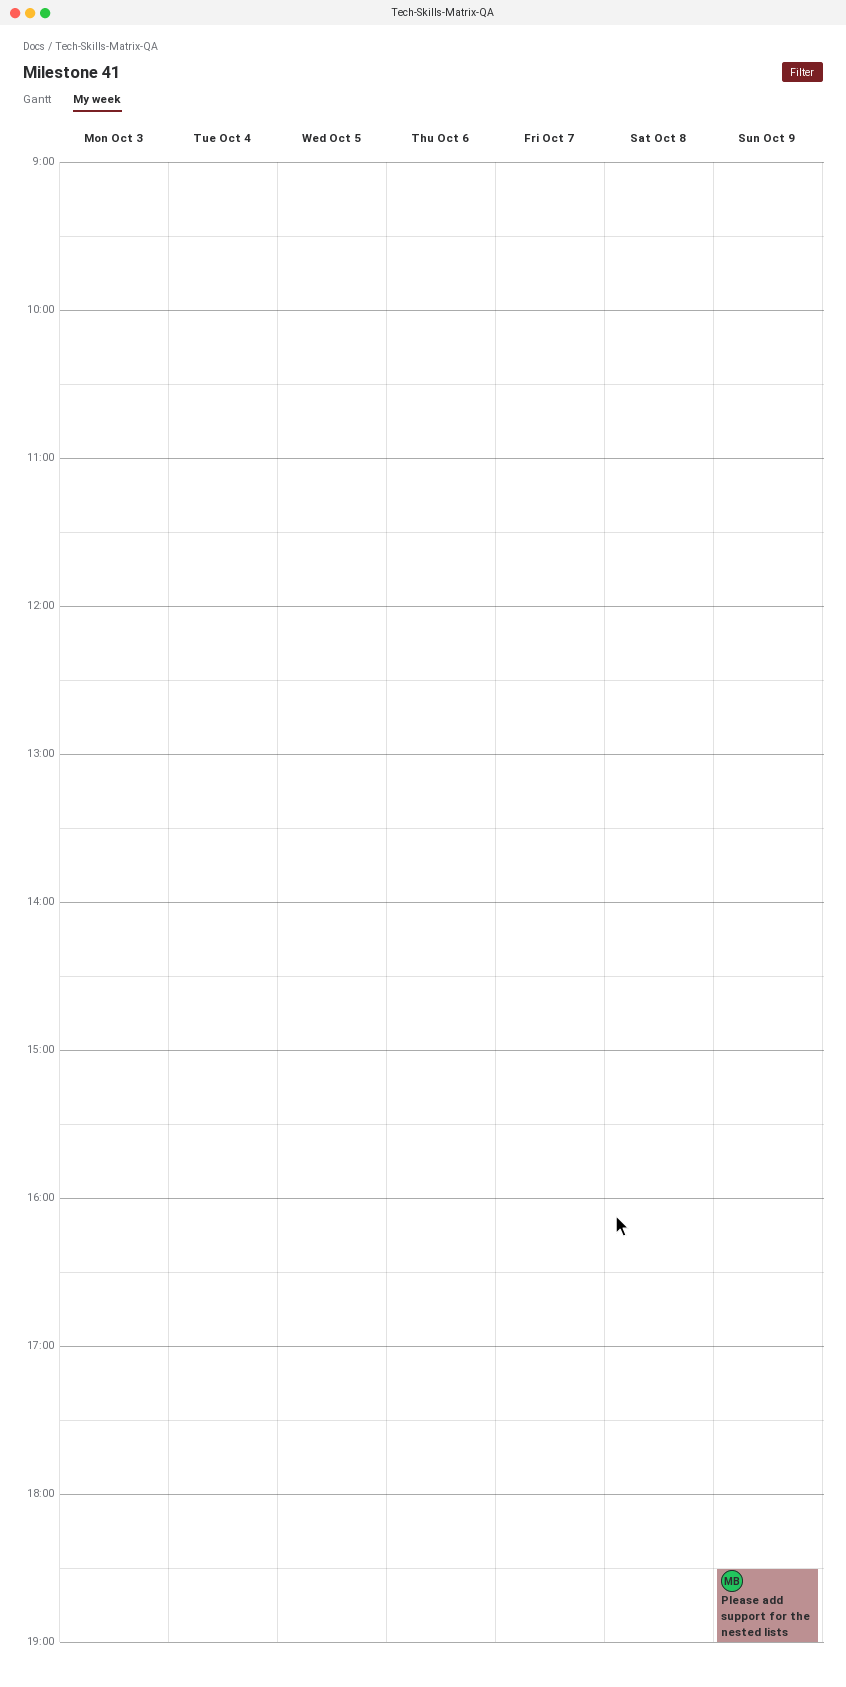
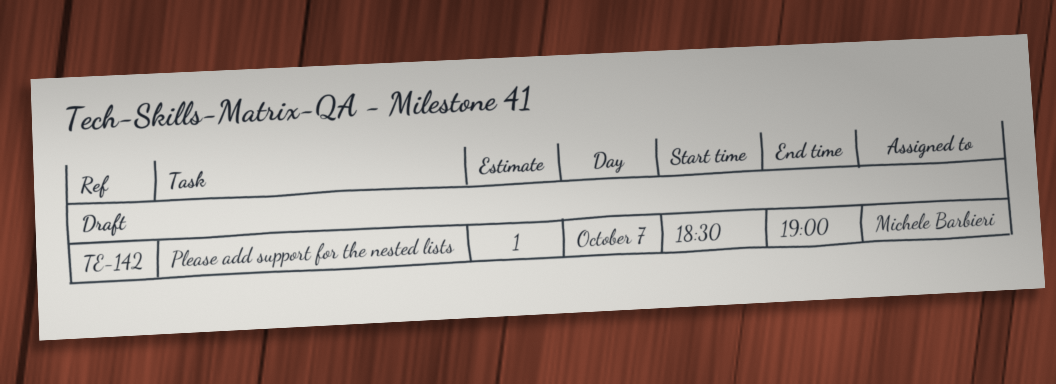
Please add support for the nested lists, day: Oct 9 -> Oct 7

